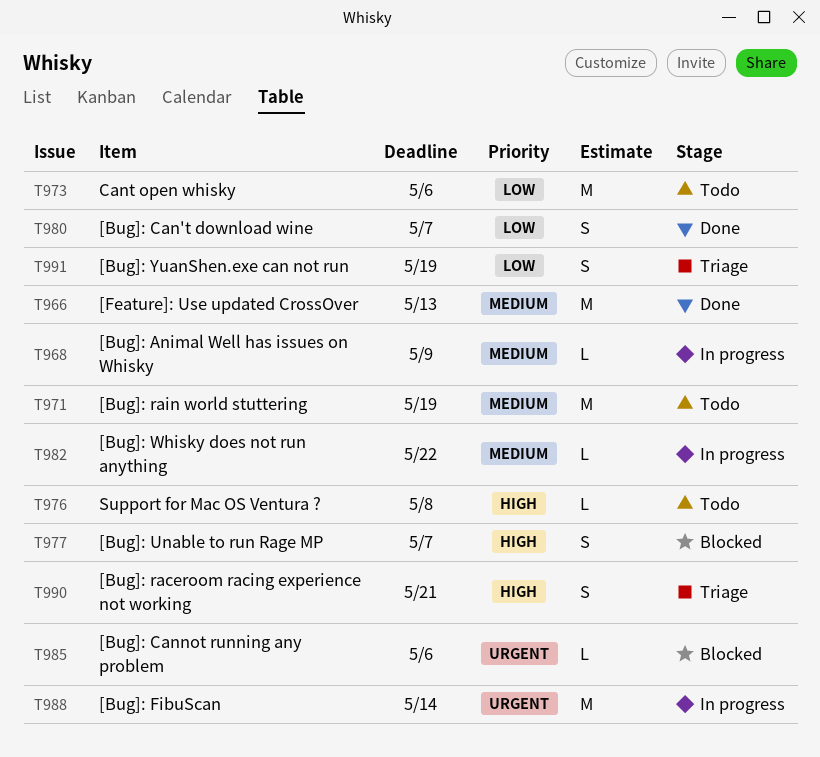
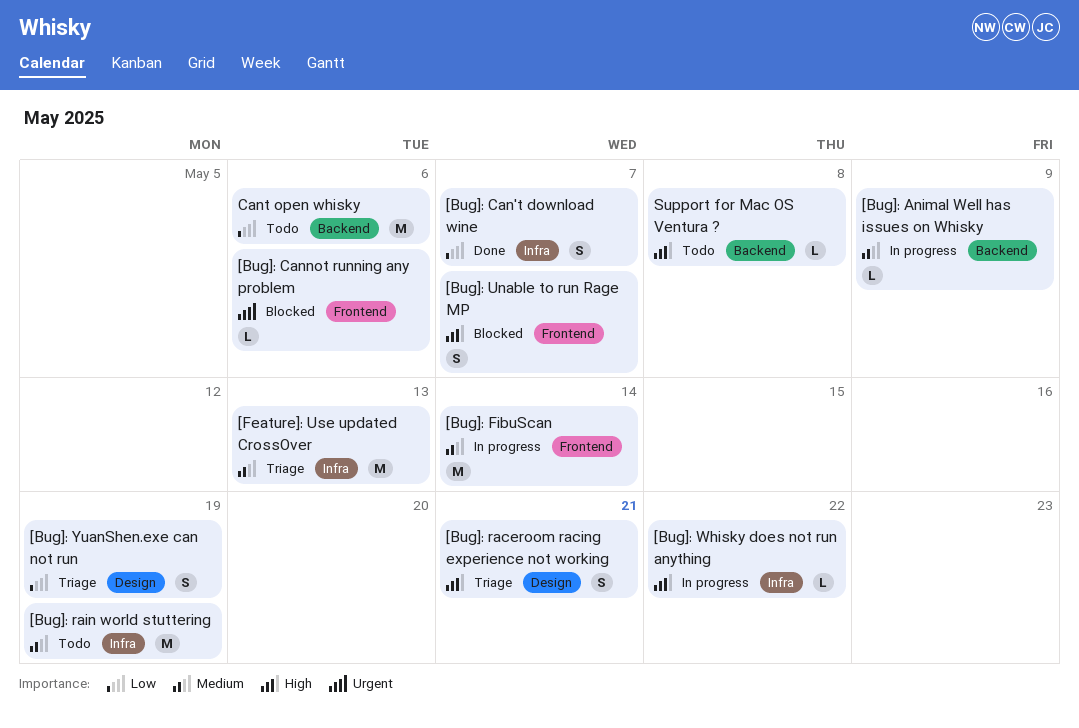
[Bug]: FibuScan, priority: Urgent -> Medium
[Bug]: Whisky does not run anything, priority: Medium -> High
[Feature]: Use updated CrossOver, status: Done -> Triage

